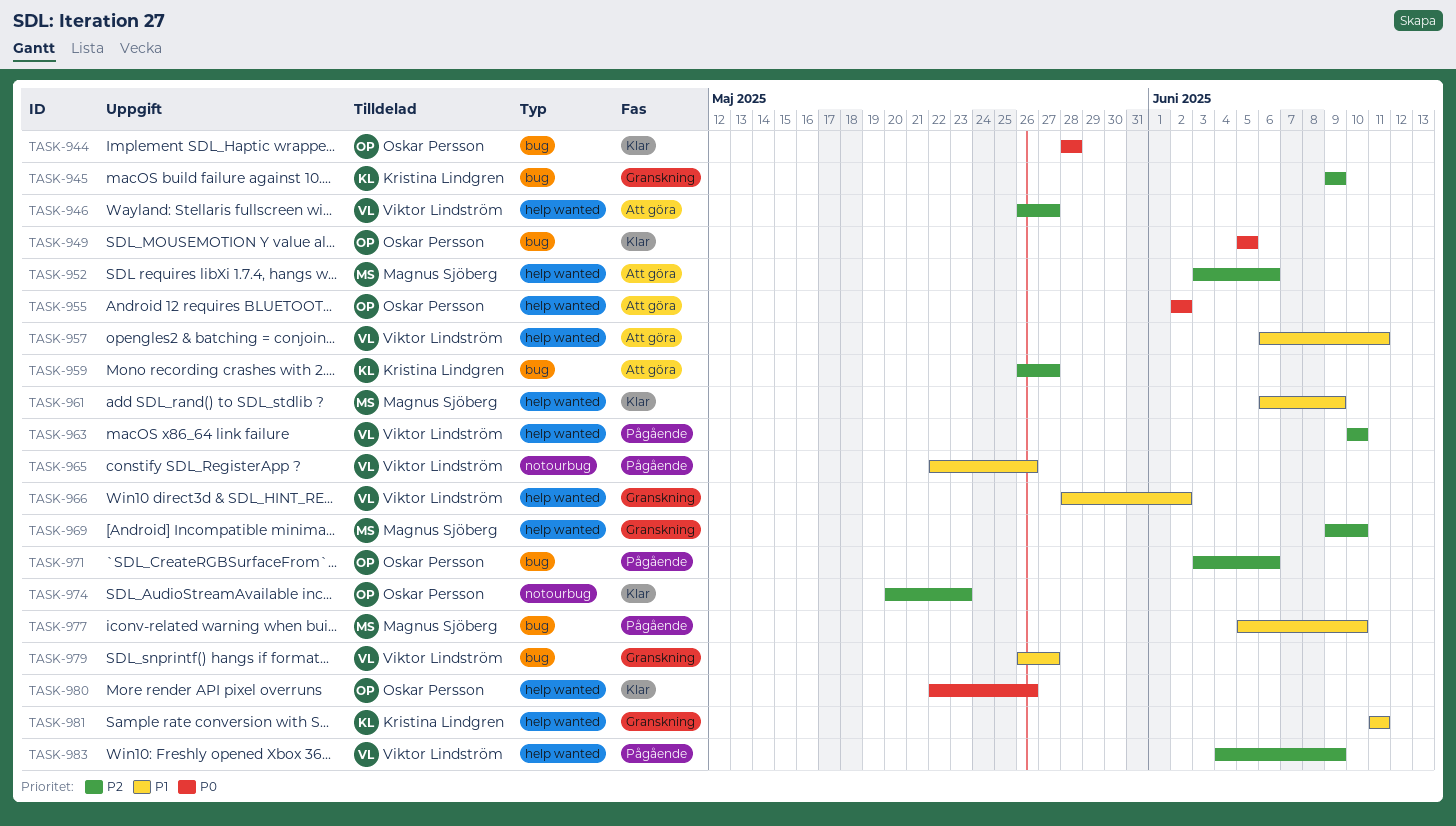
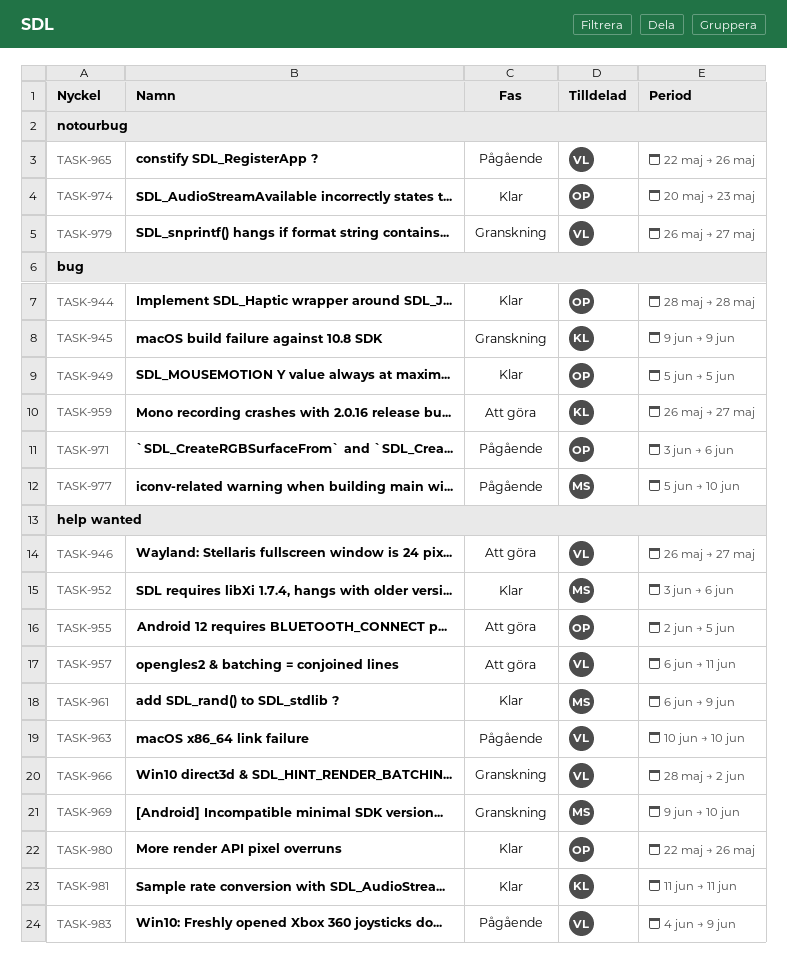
TASK-952, status: Att göra -> Klar
TASK-955, due: Jun 2 -> Jun 5
TASK-979, label: bug -> notourbug
TASK-981, status: Granskning -> Klar

